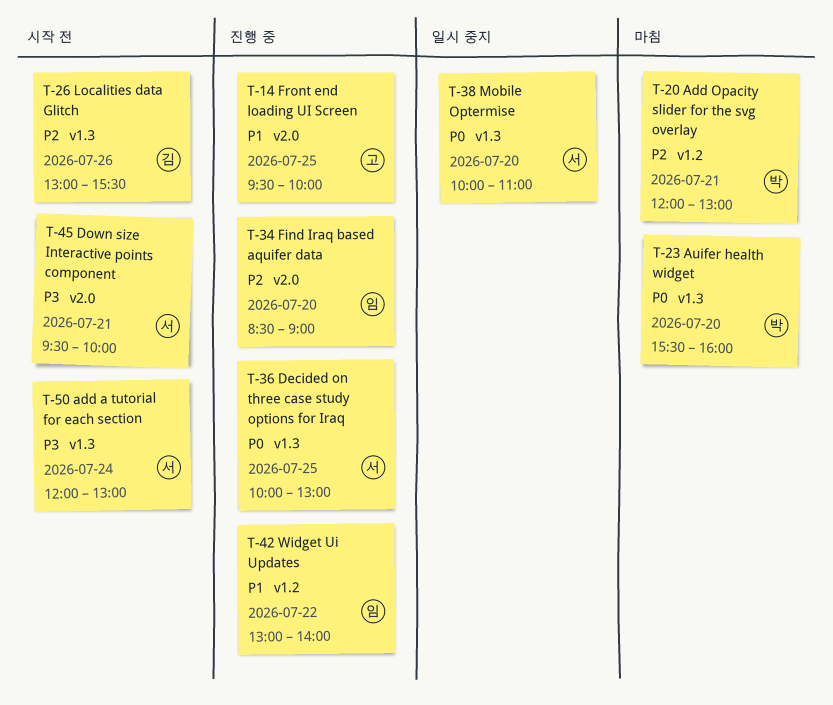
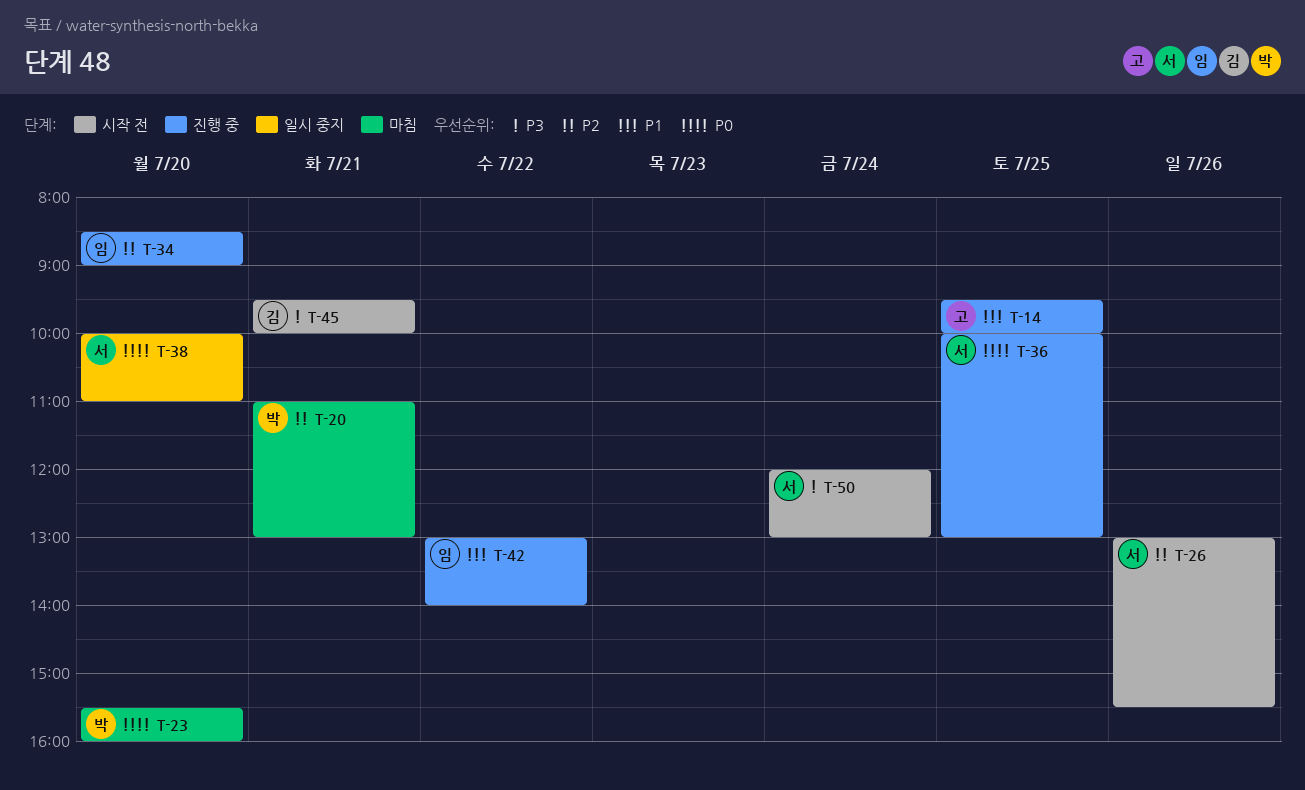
T-20, begins: 12:00 -> 11:00
T-26, owner: 김 -> 서
T-45, owner: 서 -> 김

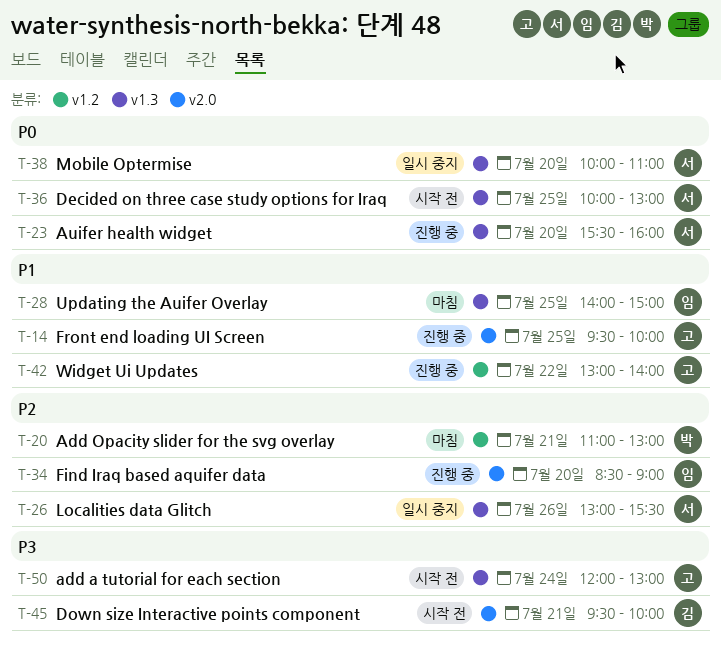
T-23, status: 마침 -> 진행 중
T-23, owner: 박 -> 서
T-26, status: 시작 전 -> 일시 중지
T-28: none -> present
T-36, status: 진행 중 -> 시작 전
T-42, owner: 임 -> 고
T-50, owner: 서 -> 고

